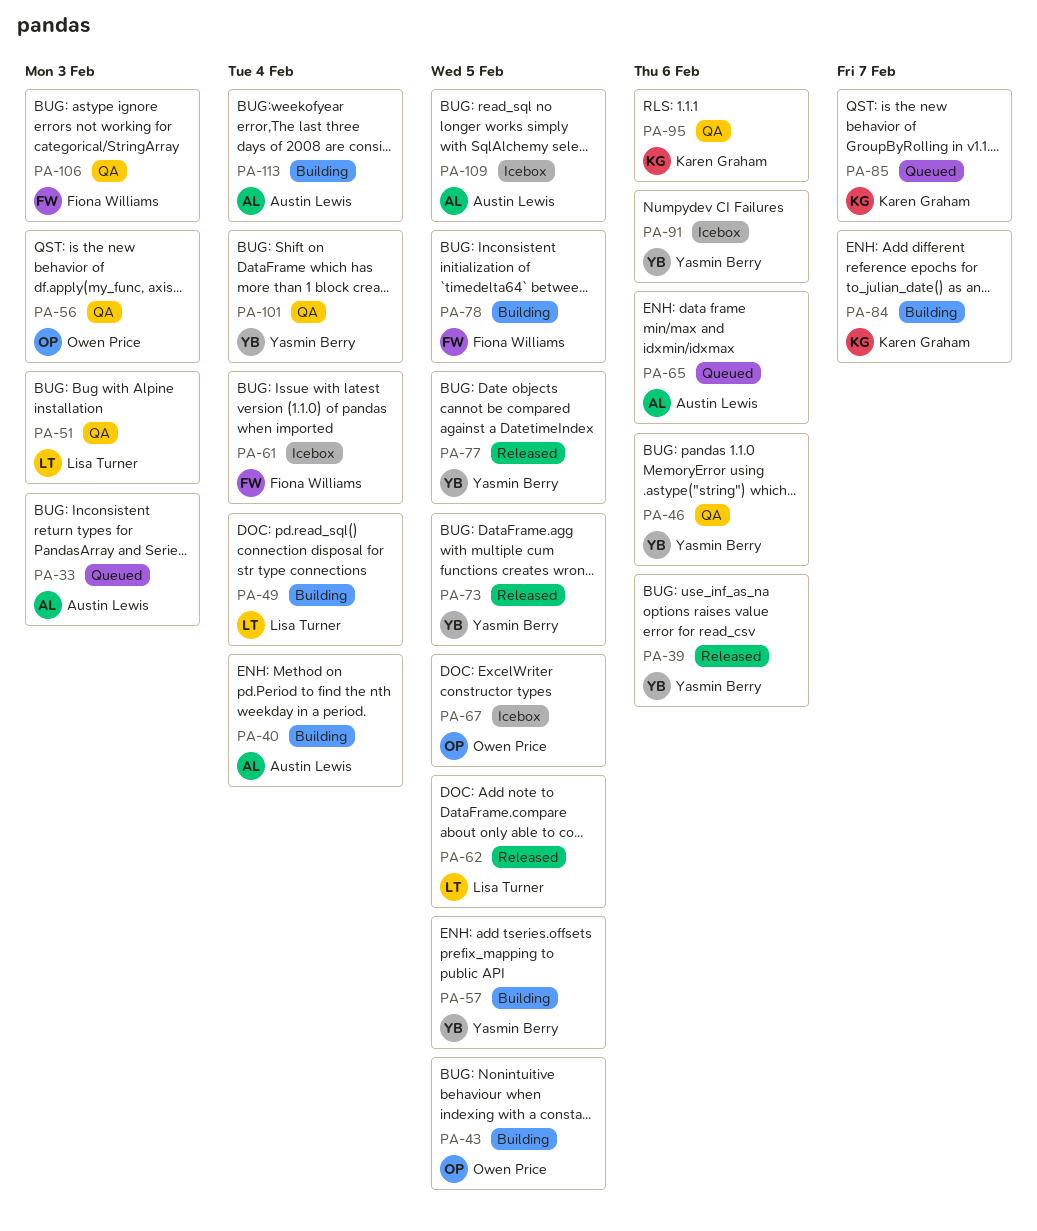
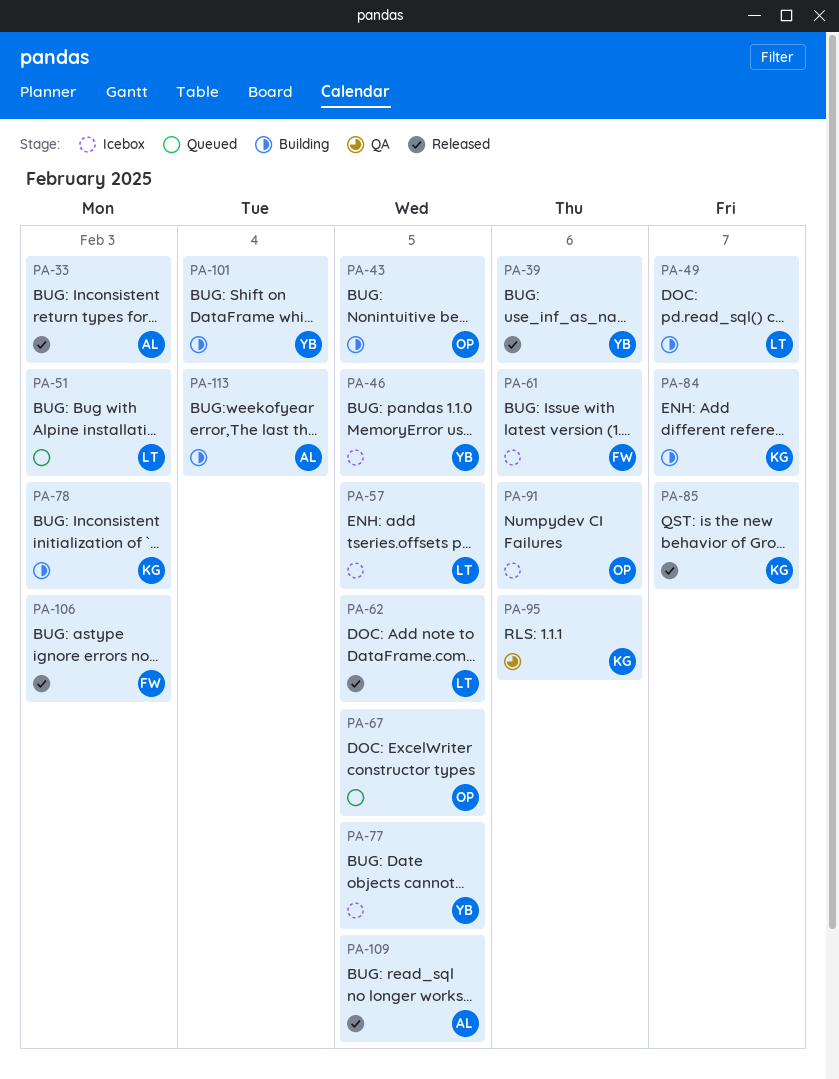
PA-33, status: Queued -> Released
PA-40: present -> none
PA-46, status: QA -> Icebox
PA-46, due: Feb 6 -> Feb 5
PA-49, due: Feb 4 -> Feb 7
PA-51, status: QA -> Queued
PA-56: present -> none
PA-57, status: Building -> Icebox
PA-57, owner: Yasmin Berry -> Lisa Turner
PA-61, due: Feb 4 -> Feb 6
PA-65: present -> none
PA-67, status: Icebox -> Queued
PA-73: present -> none
PA-77, status: Released -> Icebox
PA-78, owner: Fiona Williams -> Karen Graham
PA-78, due: Feb 5 -> Feb 3
PA-85, status: Queued -> Released
PA-91, owner: Yasmin Berry -> Owen Price
PA-101, status: QA -> Building
PA-106, status: QA -> Released
PA-109, status: Icebox -> Released

